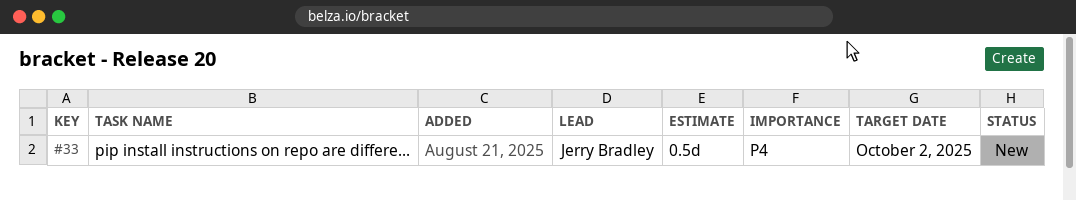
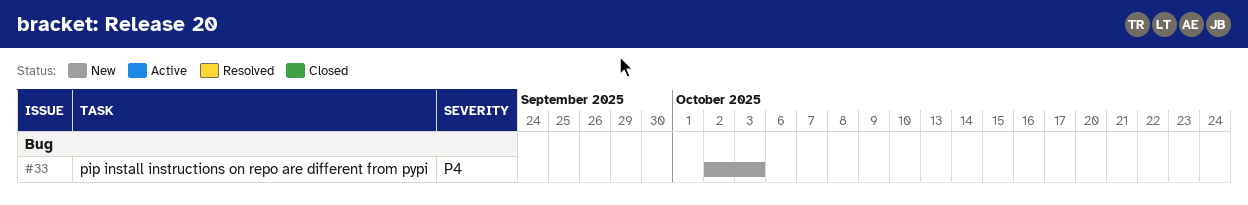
#33, due: Oct 2 -> Oct 3

